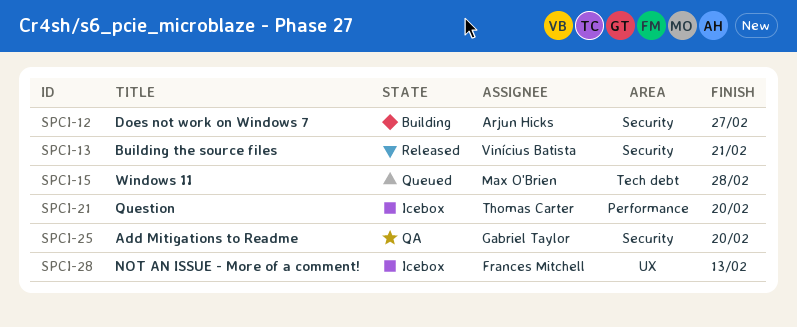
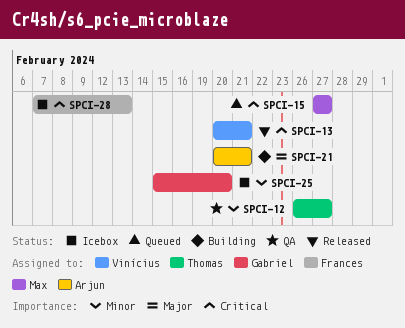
SPCI-12, status: Building -> QA
SPCI-12, owner: Arjun Hicks -> Thomas Carter
SPCI-15, due: Feb 28 -> Feb 27
SPCI-21, status: Icebox -> Building
SPCI-21, owner: Thomas Carter -> Arjun Hicks
SPCI-21, due: Feb 20 -> Feb 21
SPCI-25, status: QA -> Icebox

